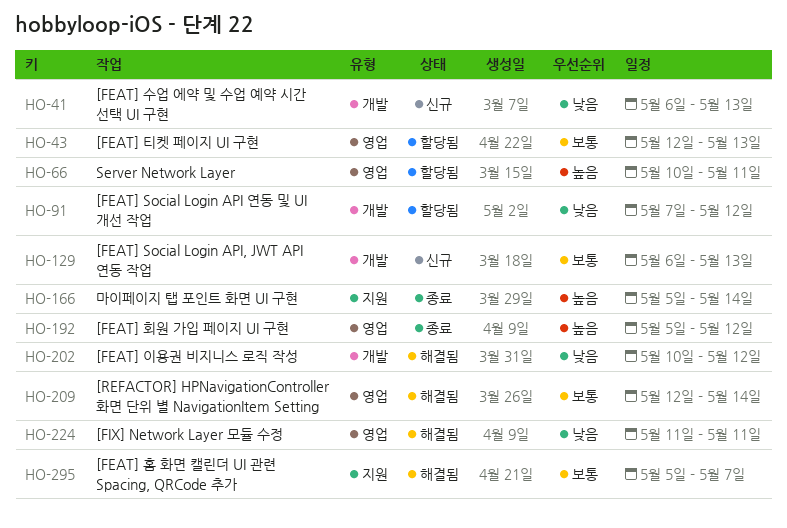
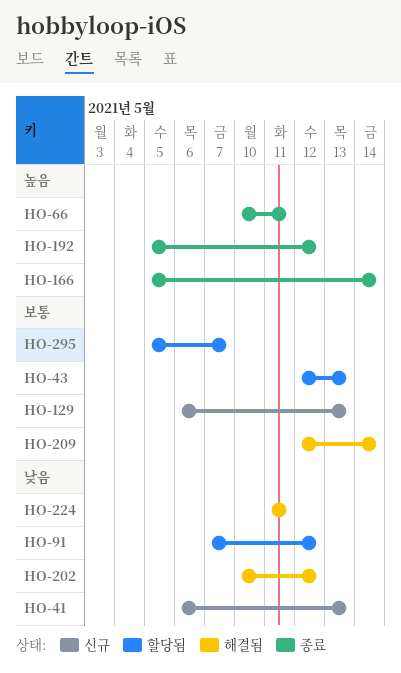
HO-66, status: 할당됨 -> 종료
HO-295, status: 해결됨 -> 할당됨

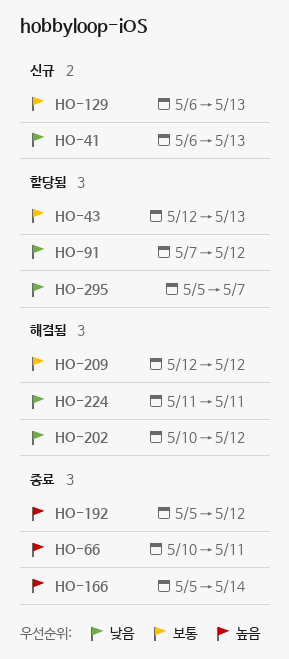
HO-209, due: May 14 -> May 12
HO-295, priority: 보통 -> 낮음

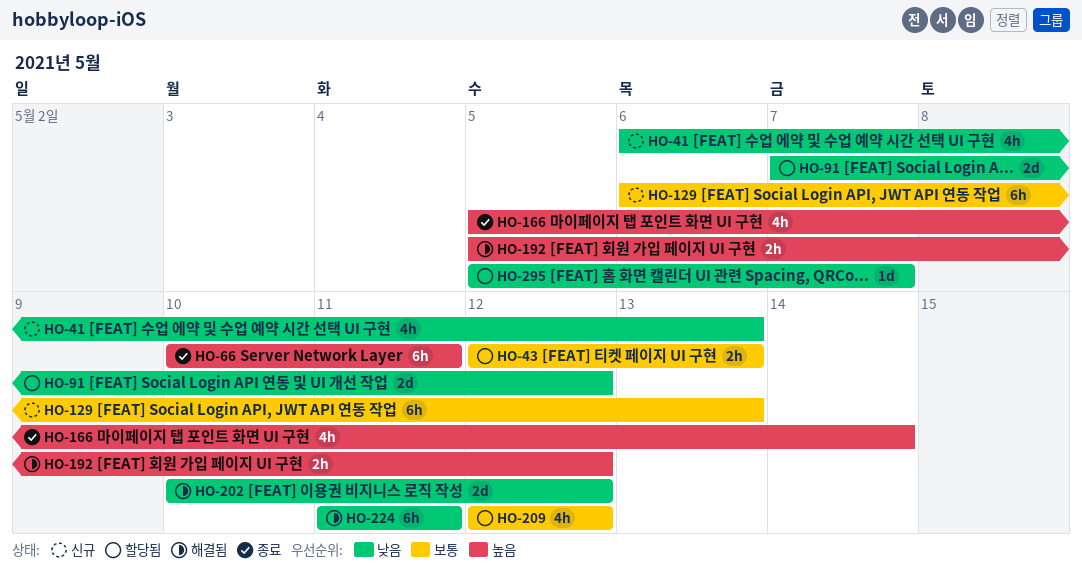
HO-192, status: 종료 -> 해결됨
HO-209, status: 해결됨 -> 할당됨

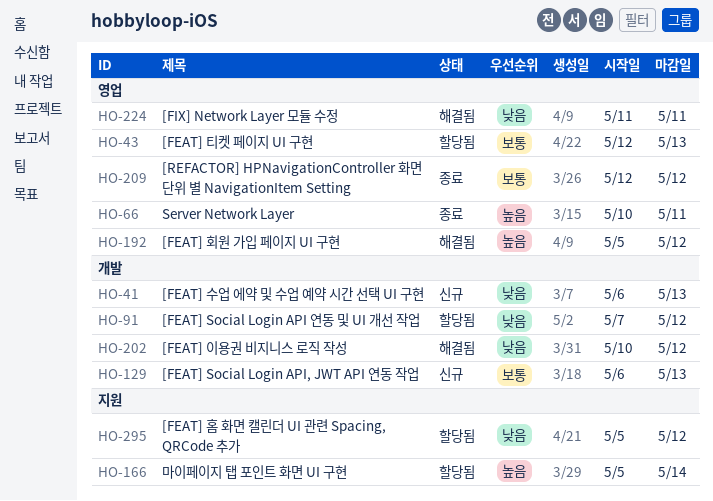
HO-166, status: 종료 -> 할당됨
HO-209, status: 할당됨 -> 종료
HO-295, due: May 7 -> May 12

